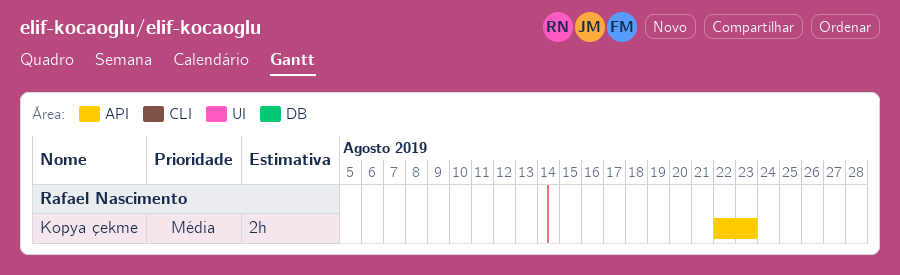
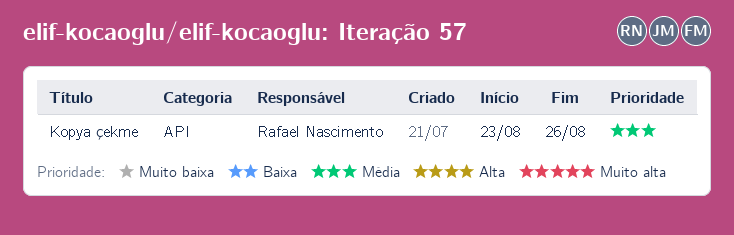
Kopya çekme, start: Aug 22 -> Aug 23
Kopya çekme, due: Aug 23 -> Aug 26

